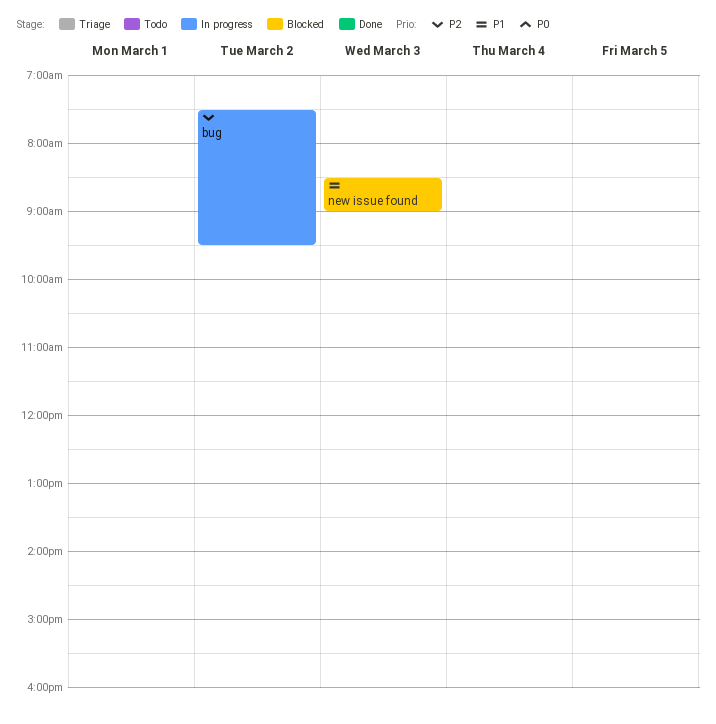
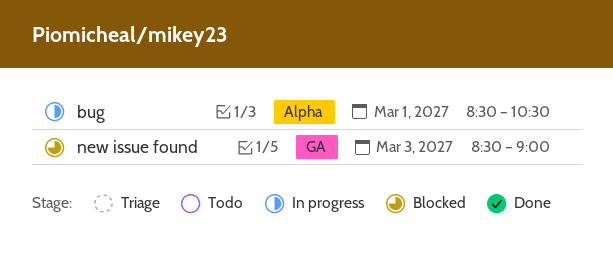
bug, day: Mar 2 -> Mar 1
bug, begins: 07:30 -> 08:30
bug, ends: 09:30 -> 10:30

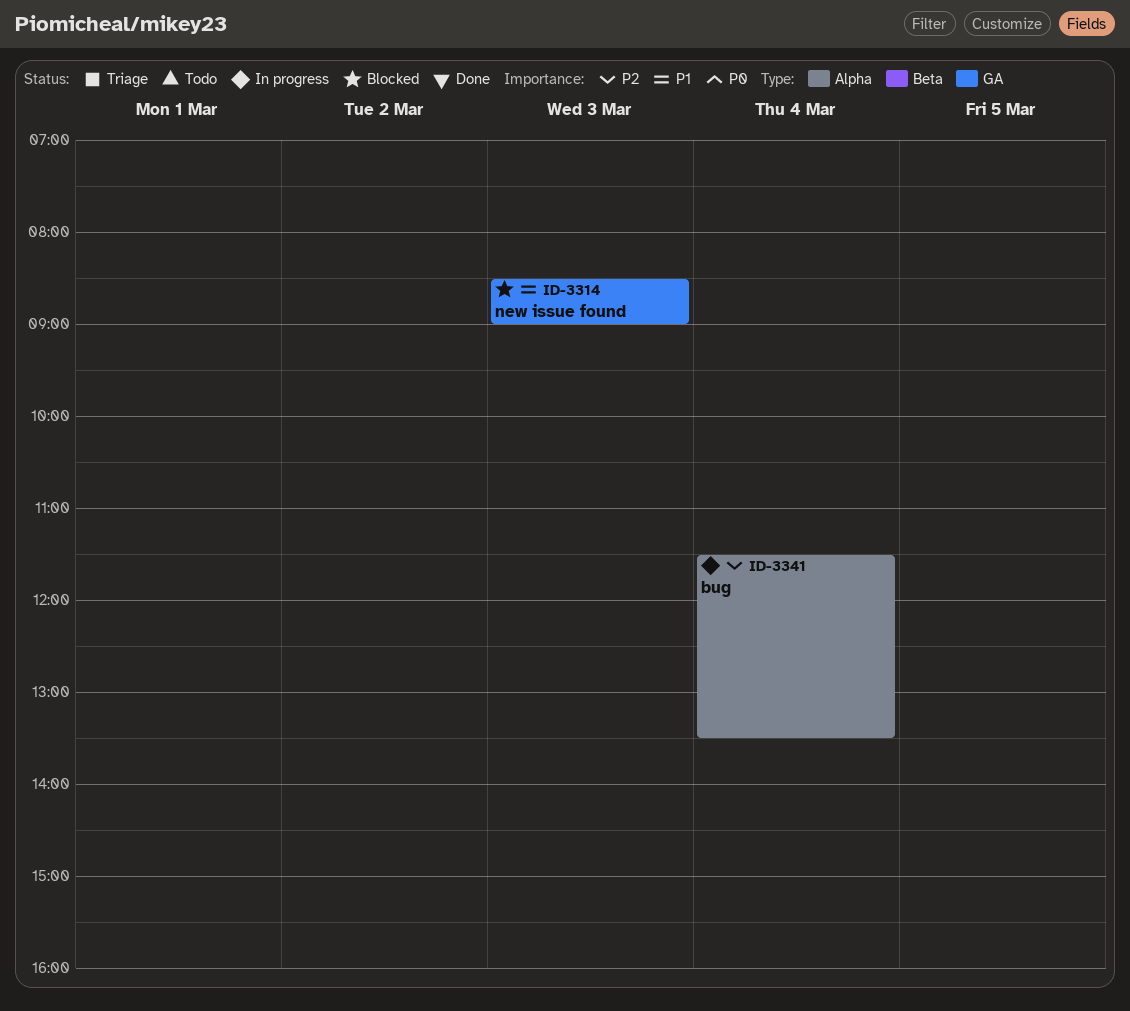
bug, day: Mar 1 -> Mar 4
bug, begins: 08:30 -> 11:30
bug, ends: 10:30 -> 13:30

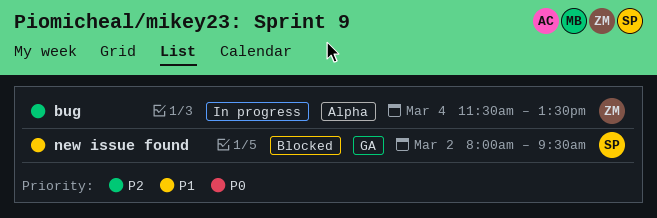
new issue found, day: Mar 3 -> Mar 2
new issue found, begins: 08:30 -> 08:00
new issue found, ends: 09:00 -> 09:30

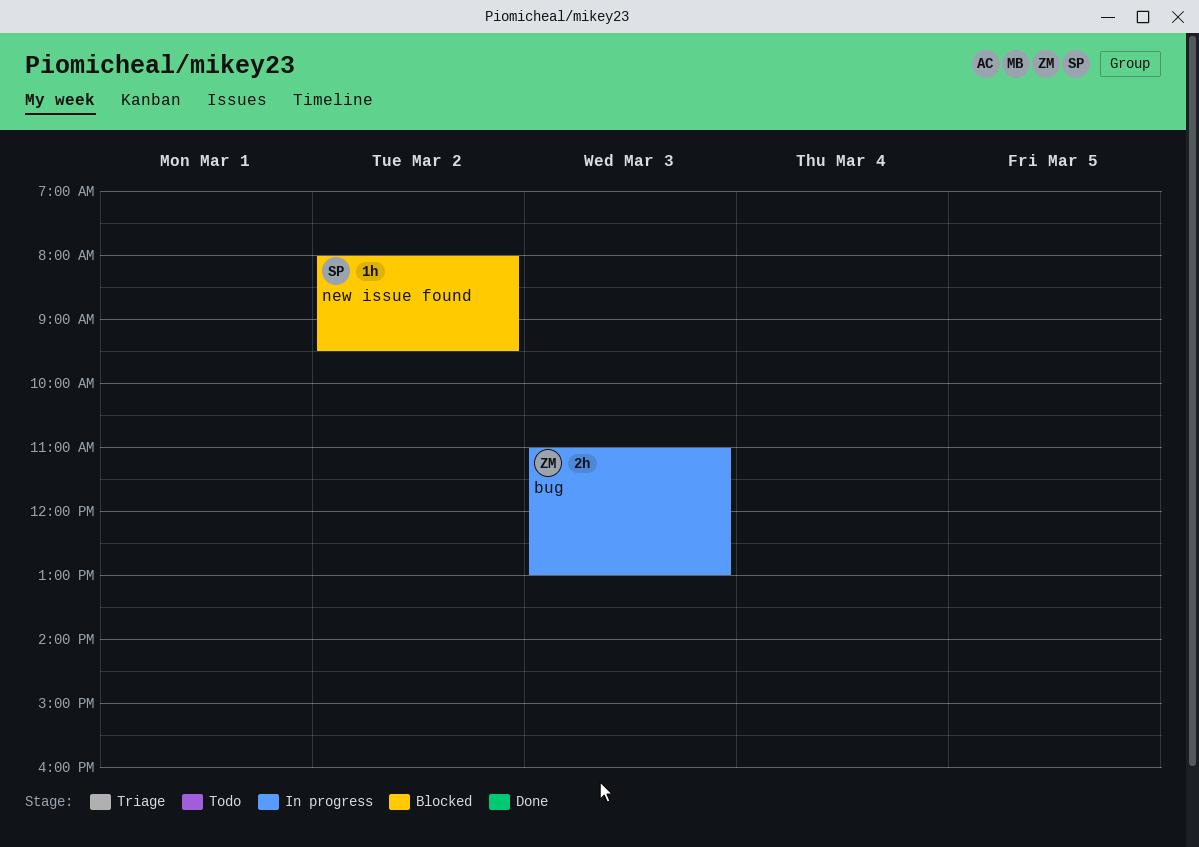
bug, day: Mar 4 -> Mar 3
bug, begins: 11:30 -> 11:00
bug, ends: 13:30 -> 13:00

